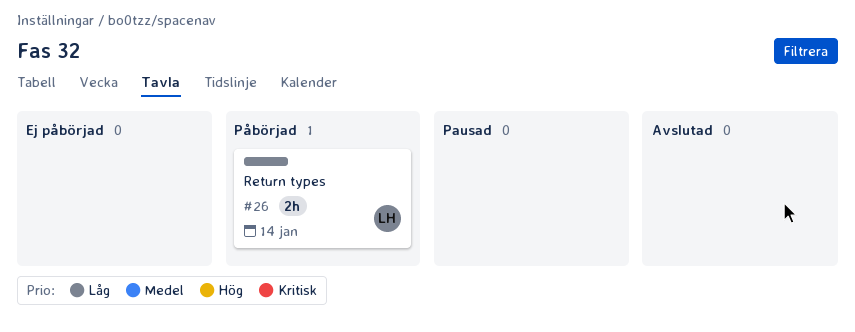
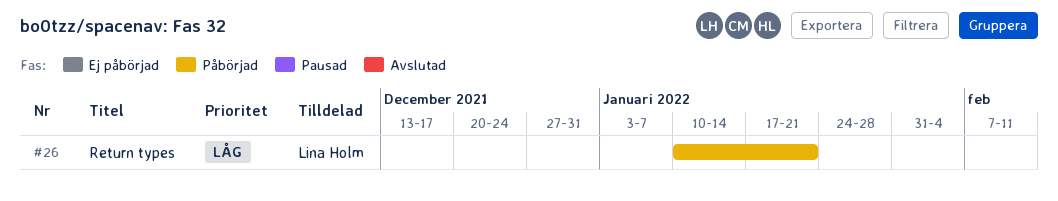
#26, due: Jan 14 -> Jan 21

